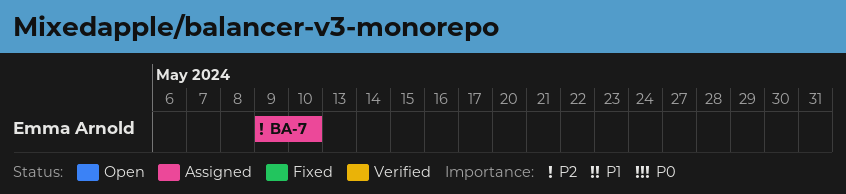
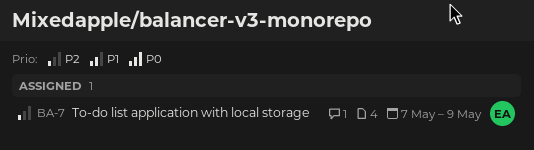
BA-7, start: May 9 -> May 7
BA-7, due: May 10 -> May 9

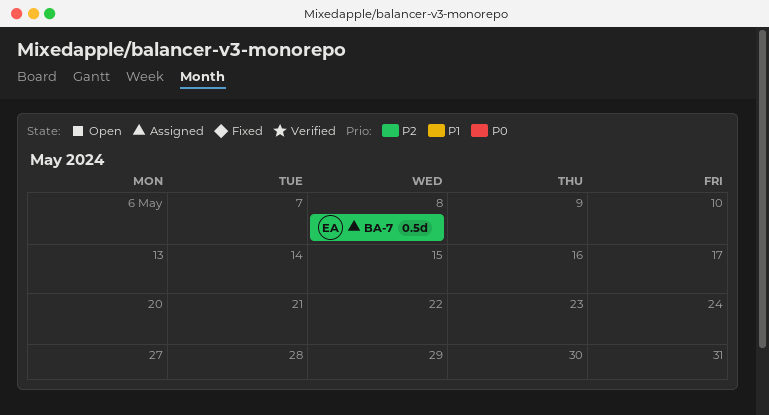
BA-7, start: May 7 -> May 8
BA-7, due: May 9 -> May 8

